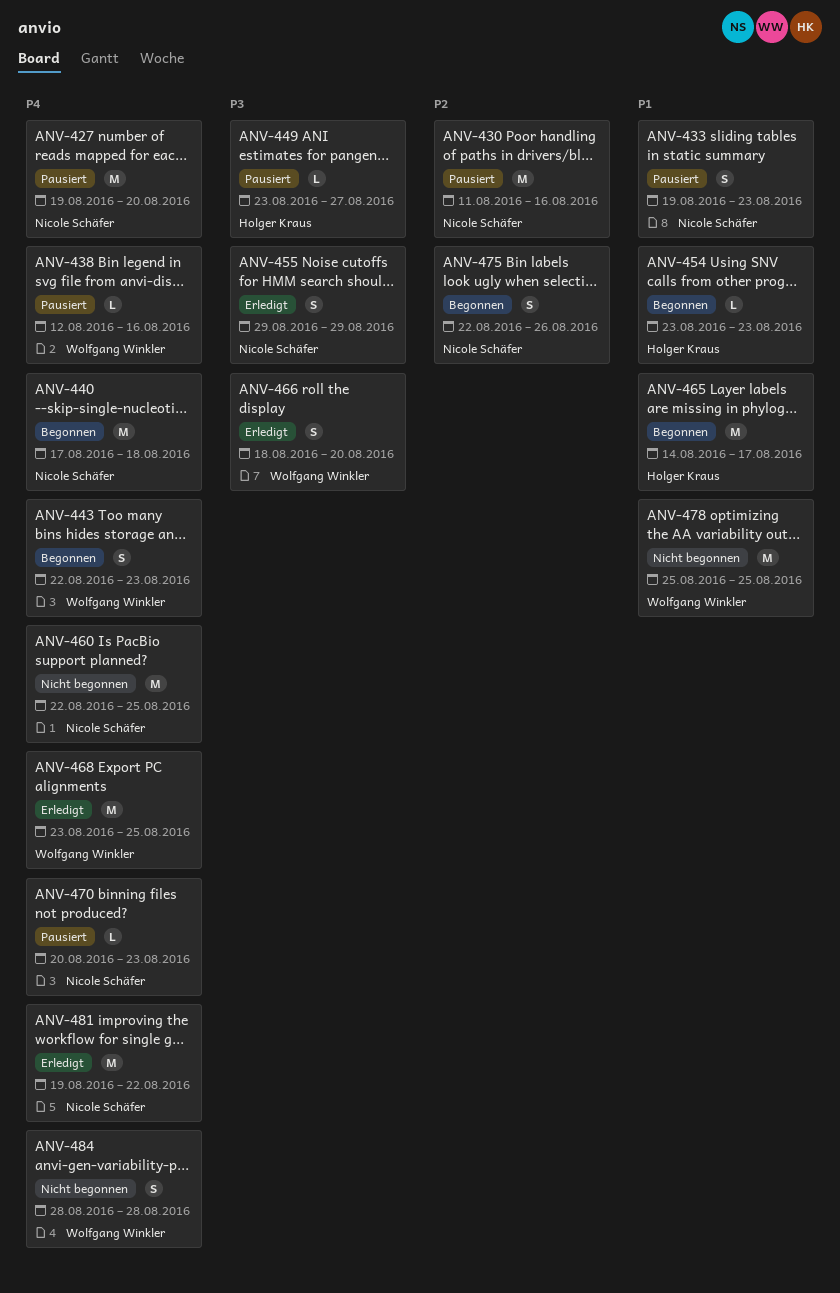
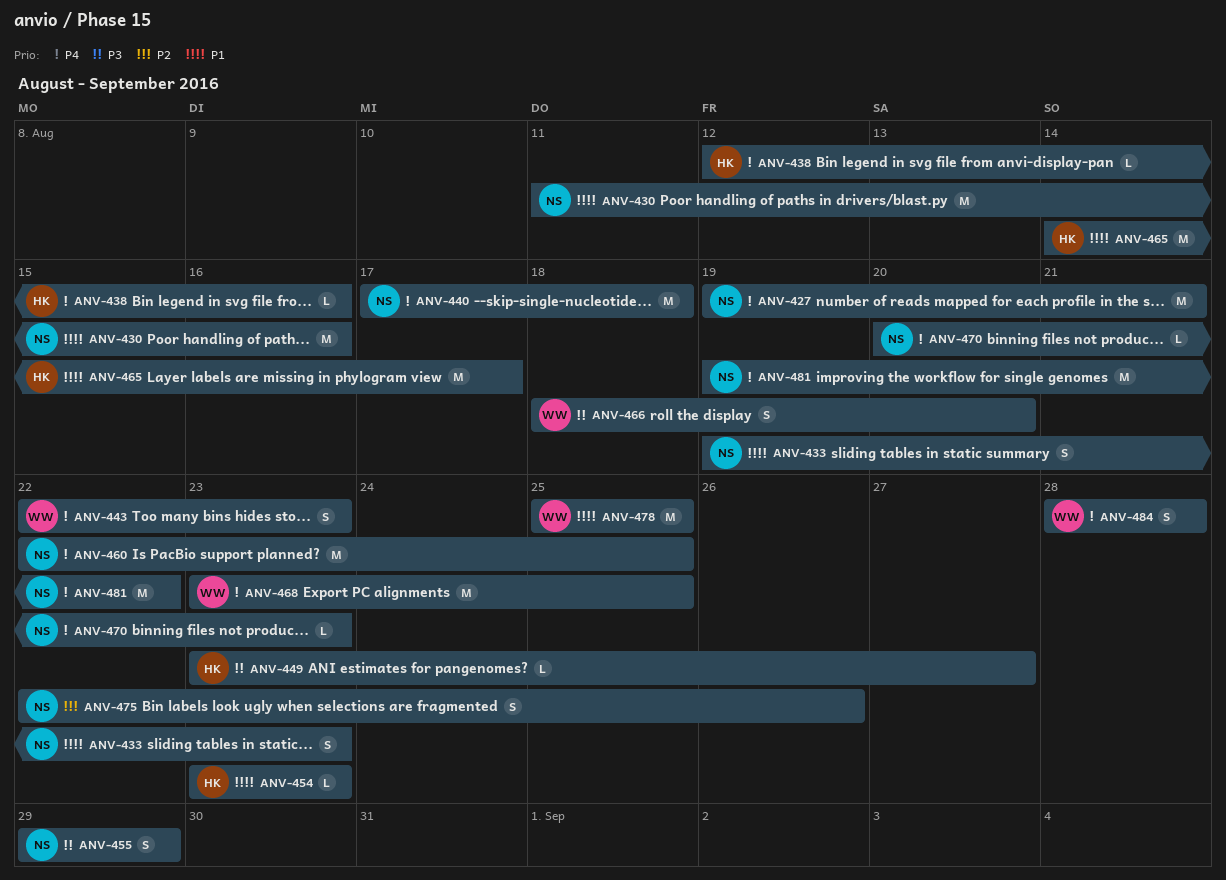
ANV-427, due: Aug 20 -> Aug 21
ANV-430, priority: P2 -> P1
ANV-438, owner: Wolfgang Winkler -> Holger Kraus

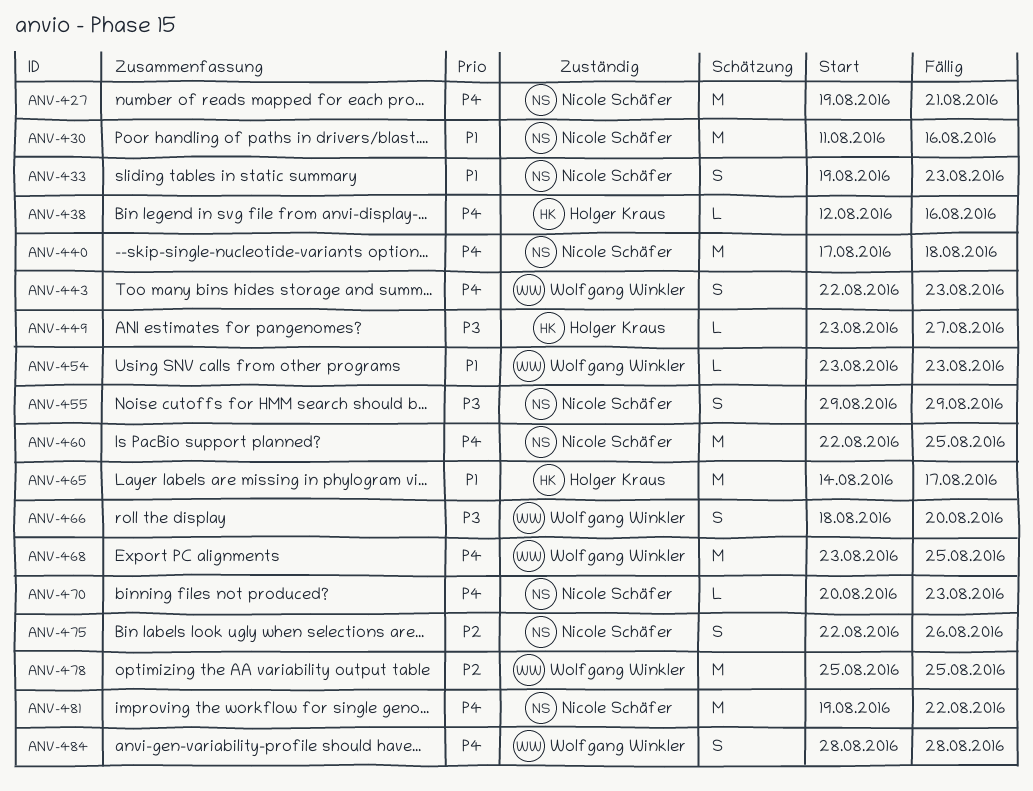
ANV-454, owner: Holger Kraus -> Wolfgang Winkler
ANV-478, priority: P1 -> P2

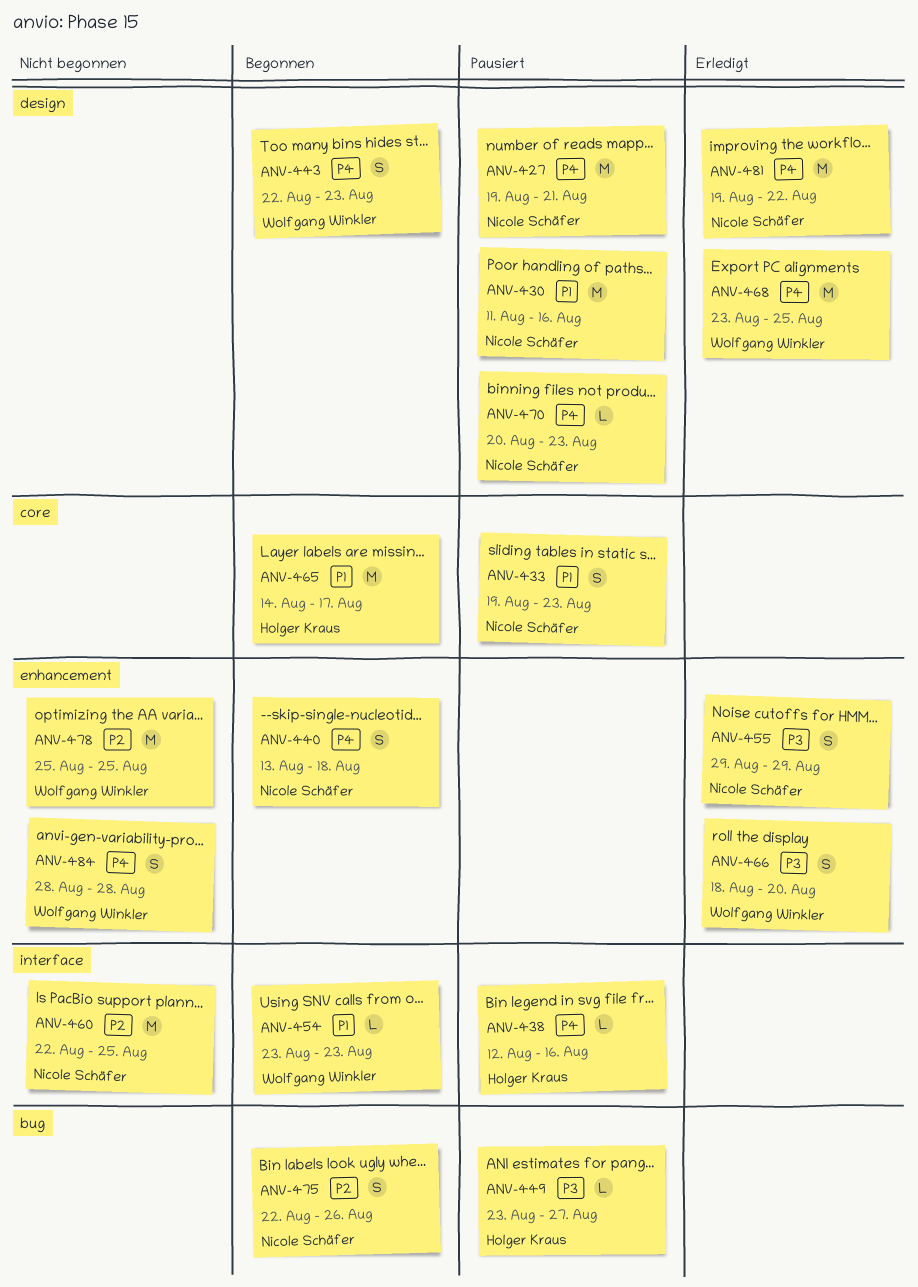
ANV-440, estimate: M -> S
ANV-440, start: Aug 17 -> Aug 13
ANV-460, priority: P4 -> P2

